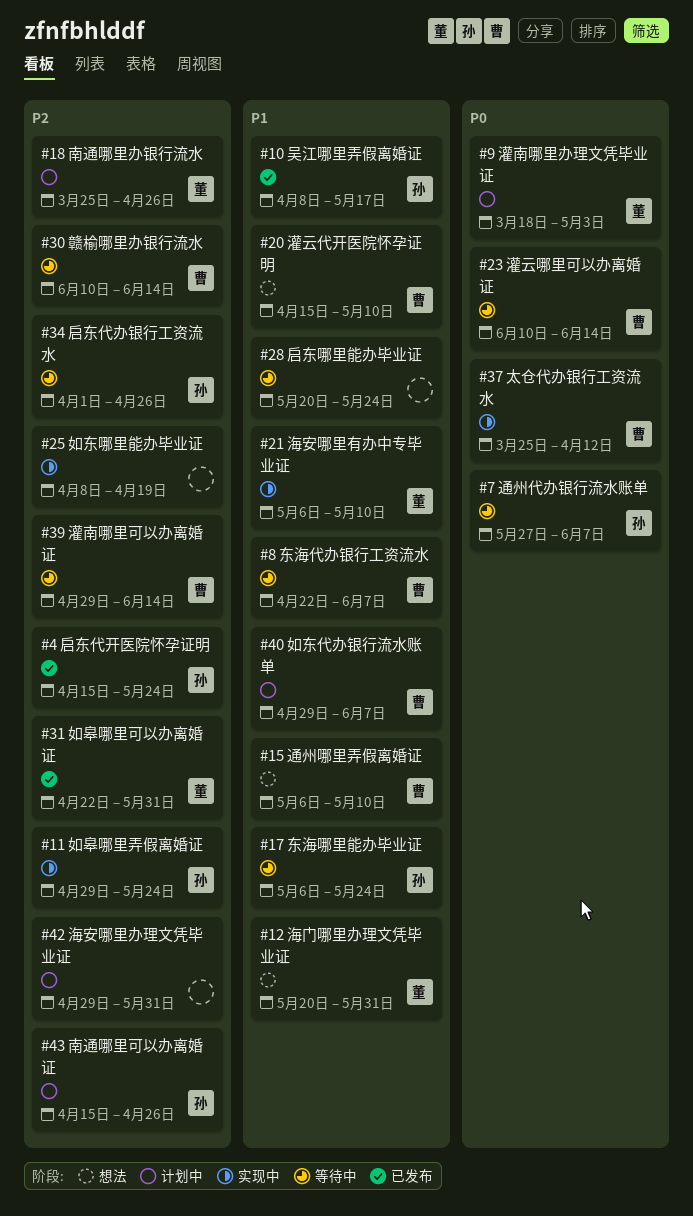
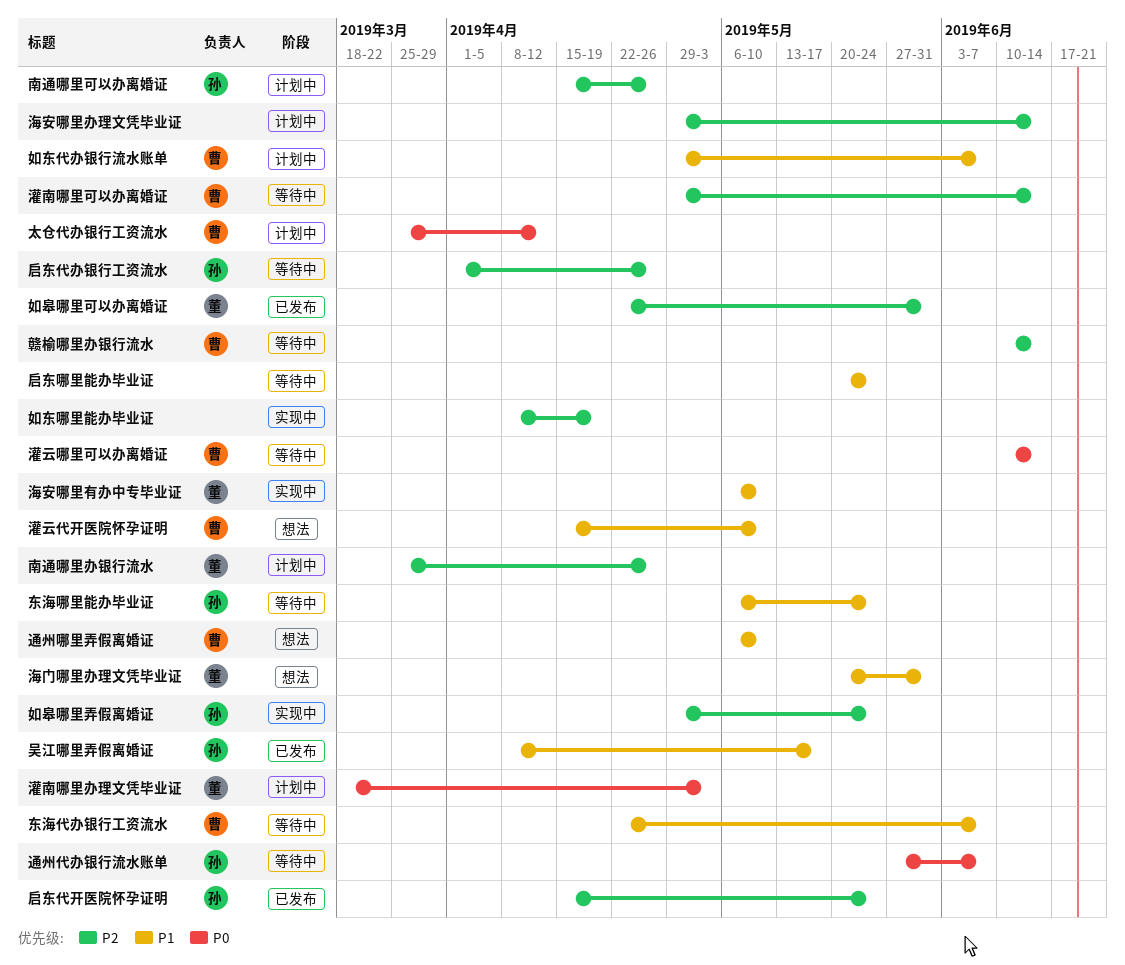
太仓代办银行工资流水, status: 实现中 -> 计划中
海安哪里办理文凭毕业证, due: May 31 -> Jun 14

